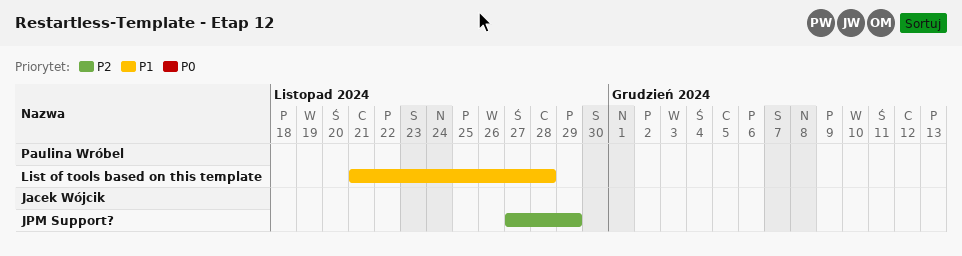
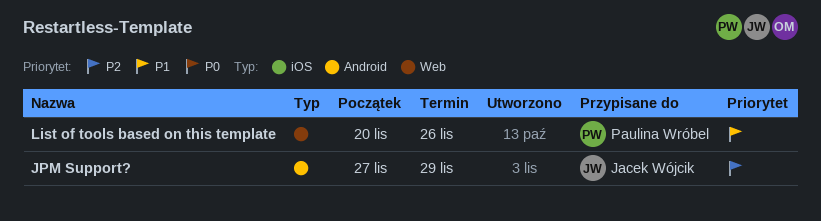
List of tools based on this template, start: Nov 21 -> Nov 20
List of tools based on this template, due: Nov 28 -> Nov 26

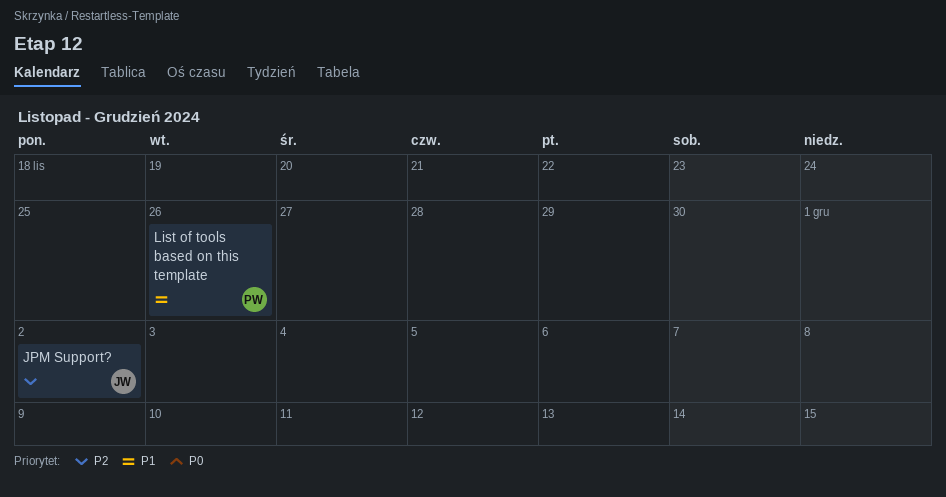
JPM Support?, due: Nov 29 -> Dec 2

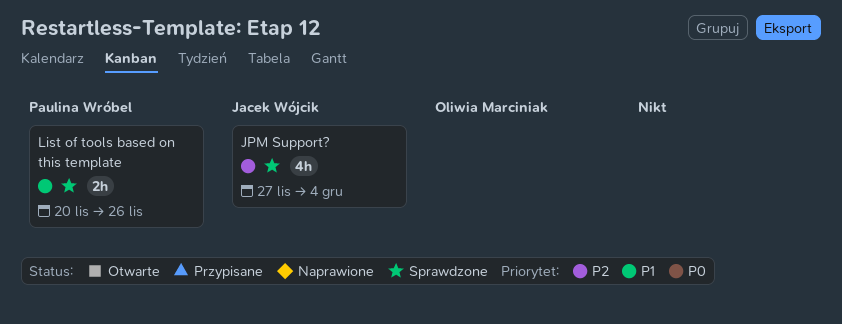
JPM Support?, due: Dec 2 -> Dec 4

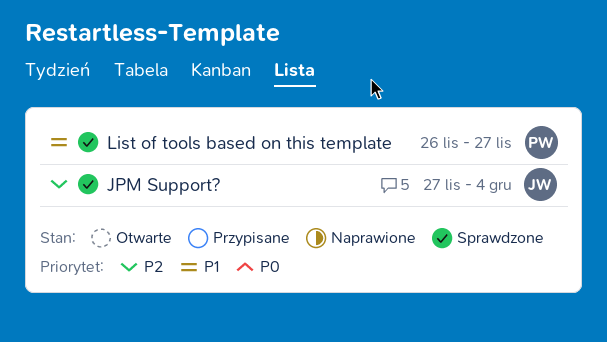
List of tools based on this template, start: Nov 20 -> Nov 26
List of tools based on this template, due: Nov 26 -> Nov 27

